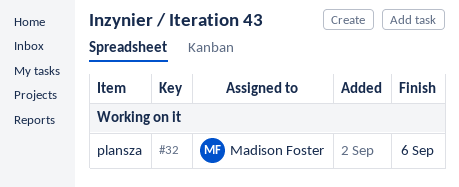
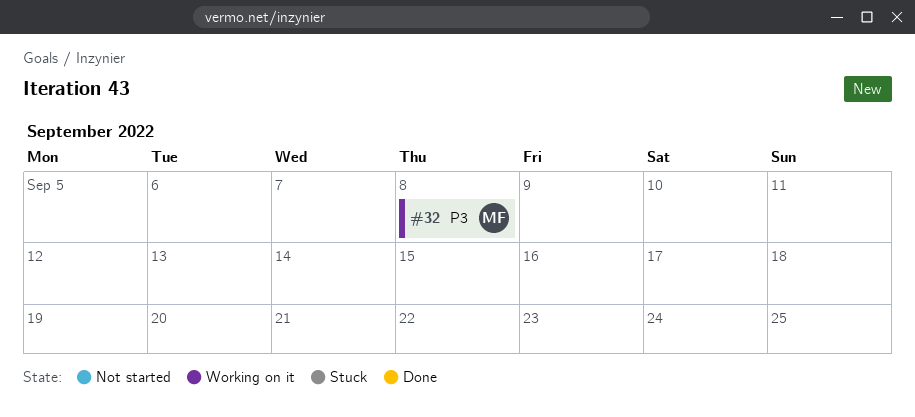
#32, due: Sep 6 -> Sep 8

